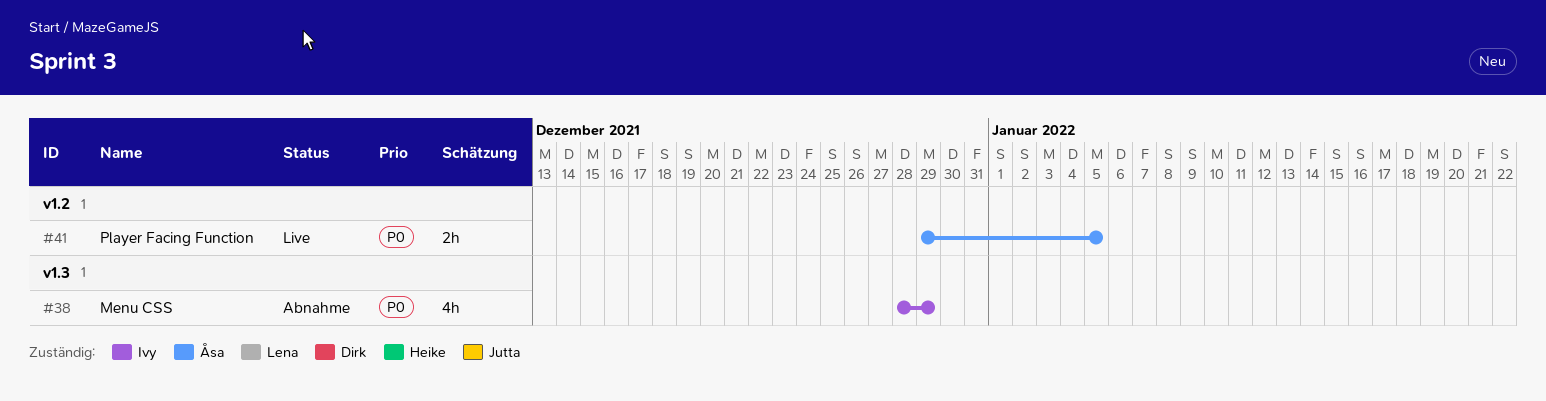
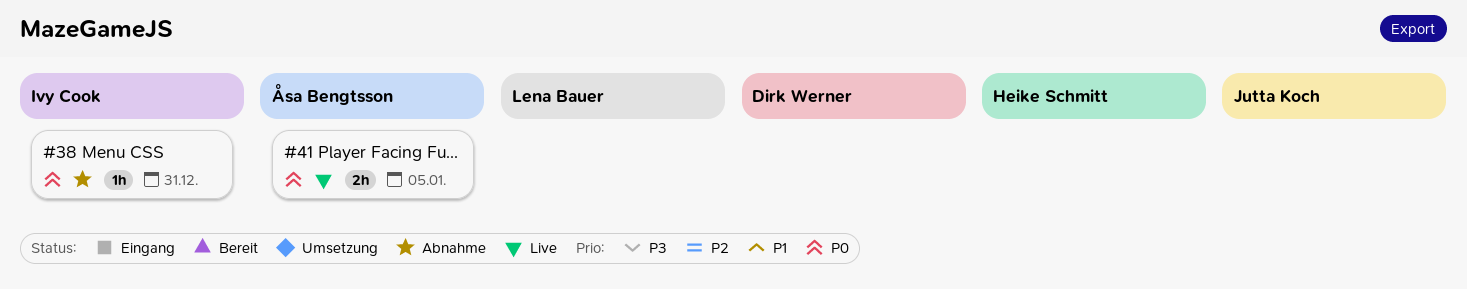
#38, estimate: 4h -> 1h
#38, due: Dec 29 -> Dec 31

